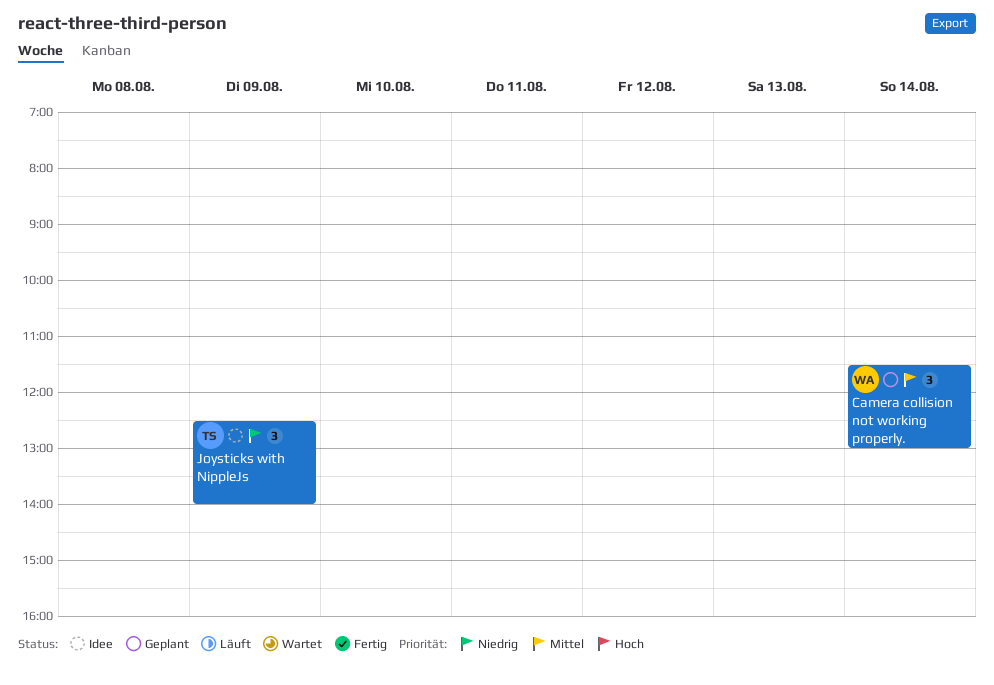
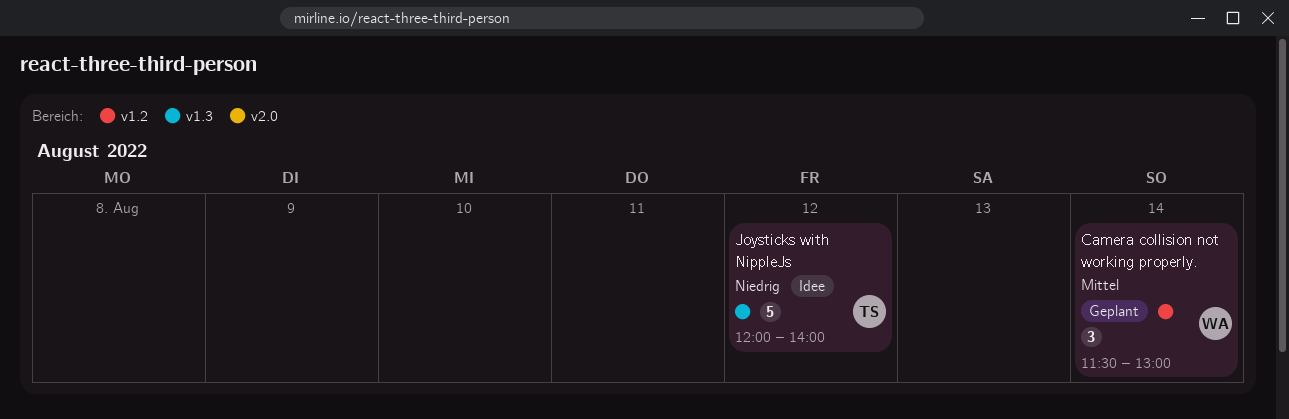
Joysticks with NippleJs, estimate: 3 -> 5
Joysticks with NippleJs, day: Aug 9 -> Aug 12
Joysticks with NippleJs, begins: 12:30 -> 12:00

